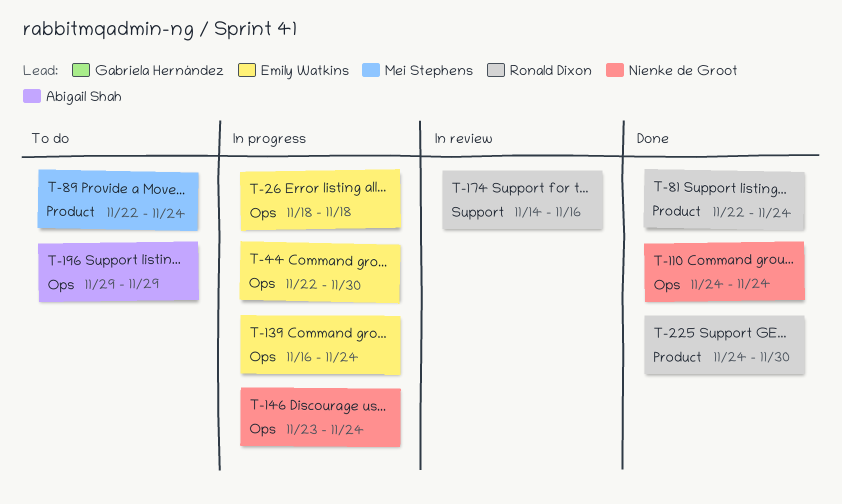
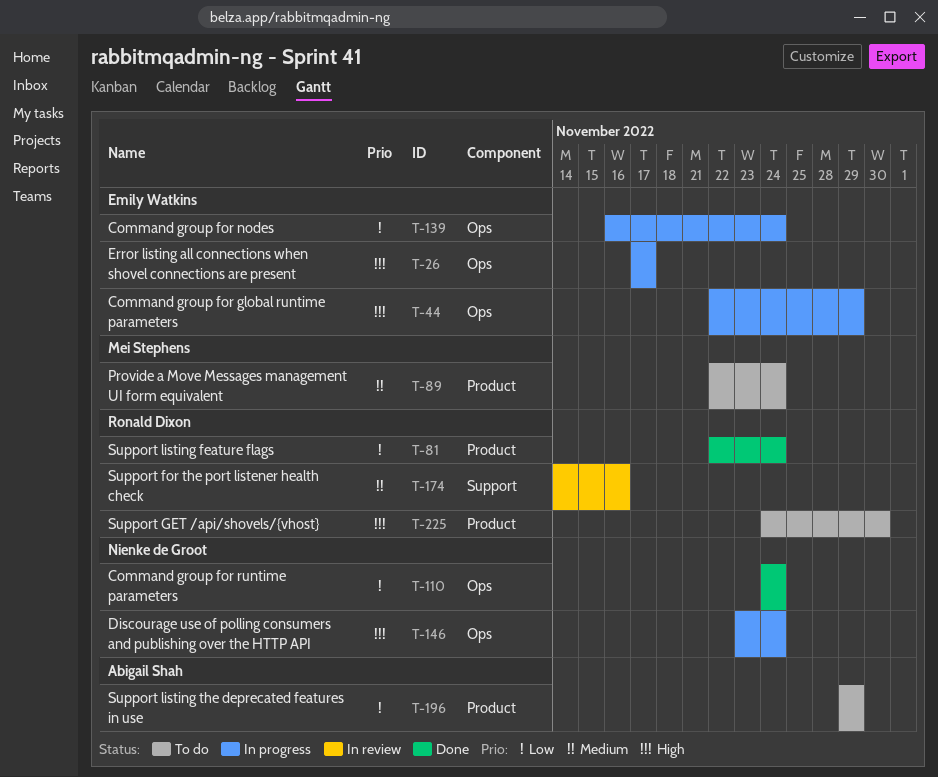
T-26, start: Nov 18 -> Nov 17
T-26, due: Nov 18 -> Nov 17
T-44, due: Nov 30 -> Nov 29
T-196, label: Ops -> Product
T-225, status: Done -> To do

